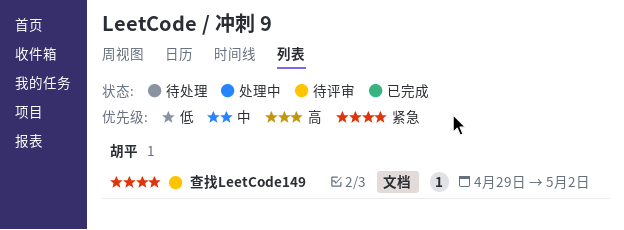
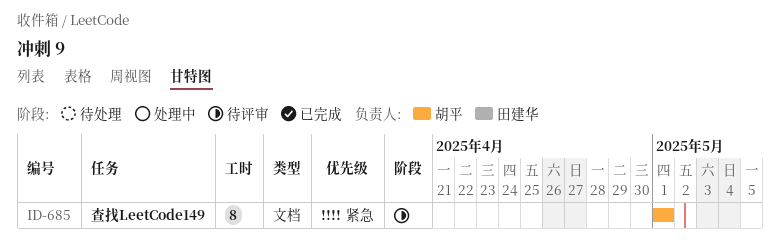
查找LeetCode149, estimate: 1 -> 8
查找LeetCode149, start: Apr 29 -> May 1
查找LeetCode149, due: May 2 -> May 1

